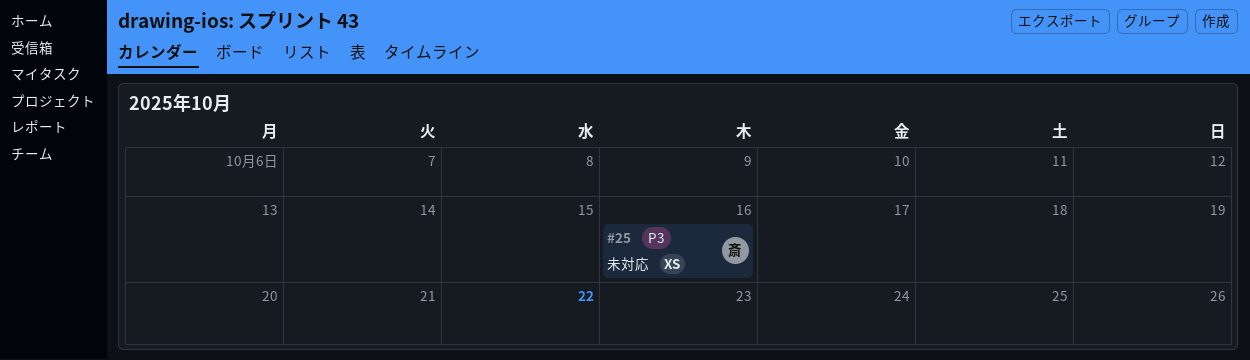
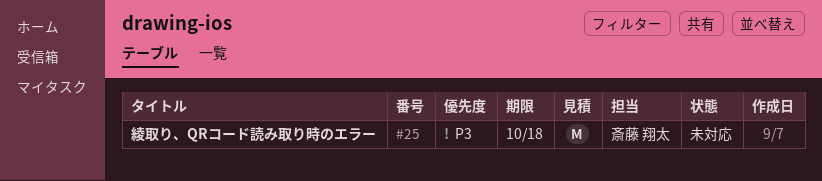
#25, estimate: XS -> M
#25, due: Oct 16 -> Oct 18

